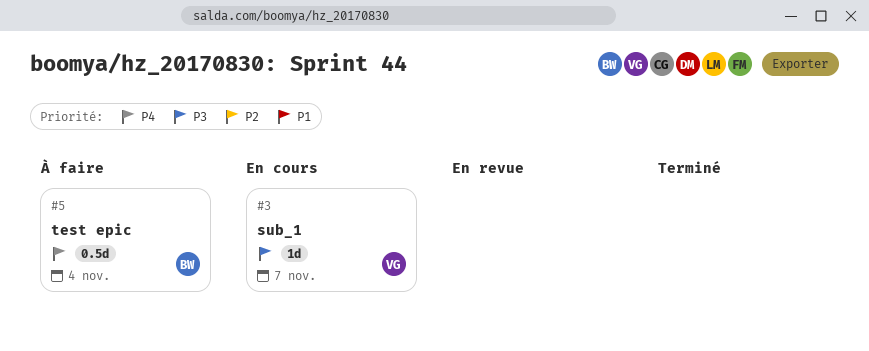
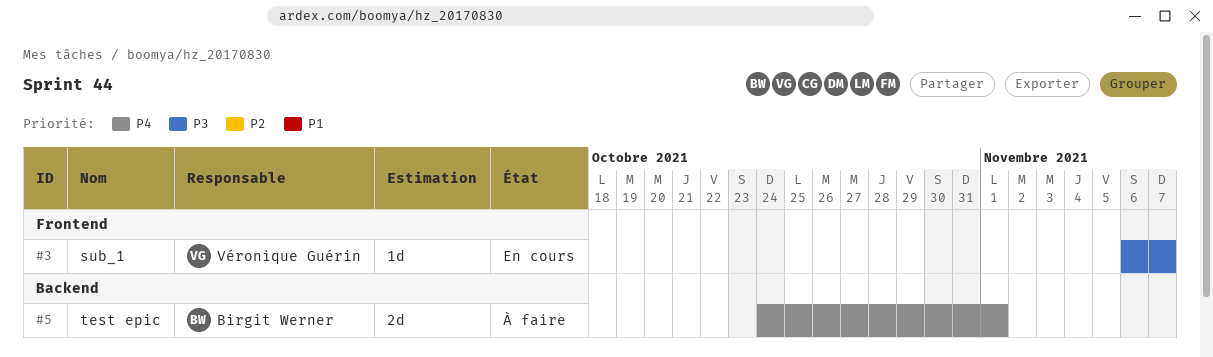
#5, estimate: 0.5d -> 2d
#5, due: Nov 4 -> Nov 1

